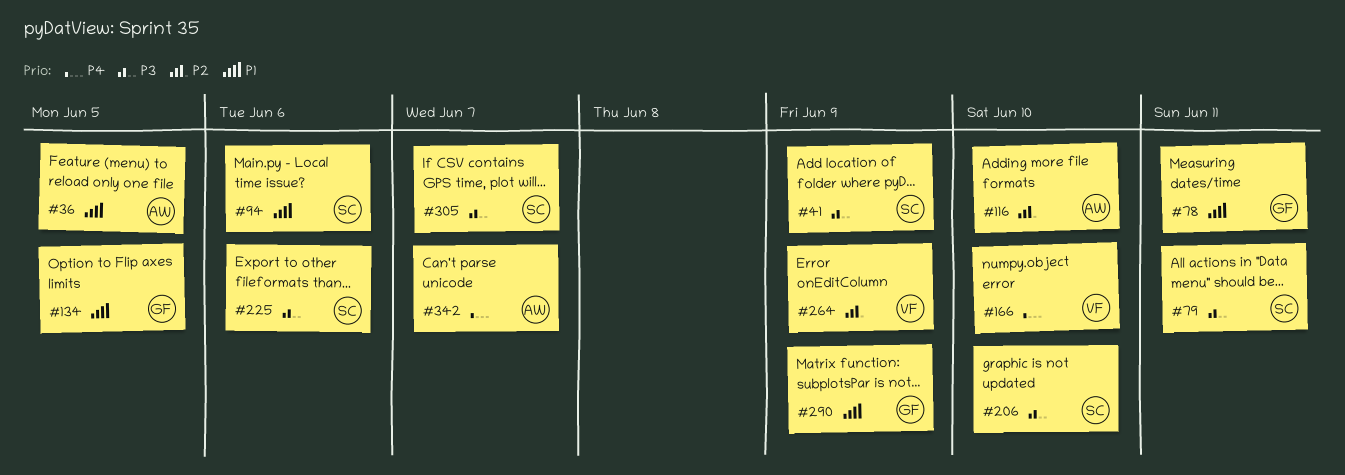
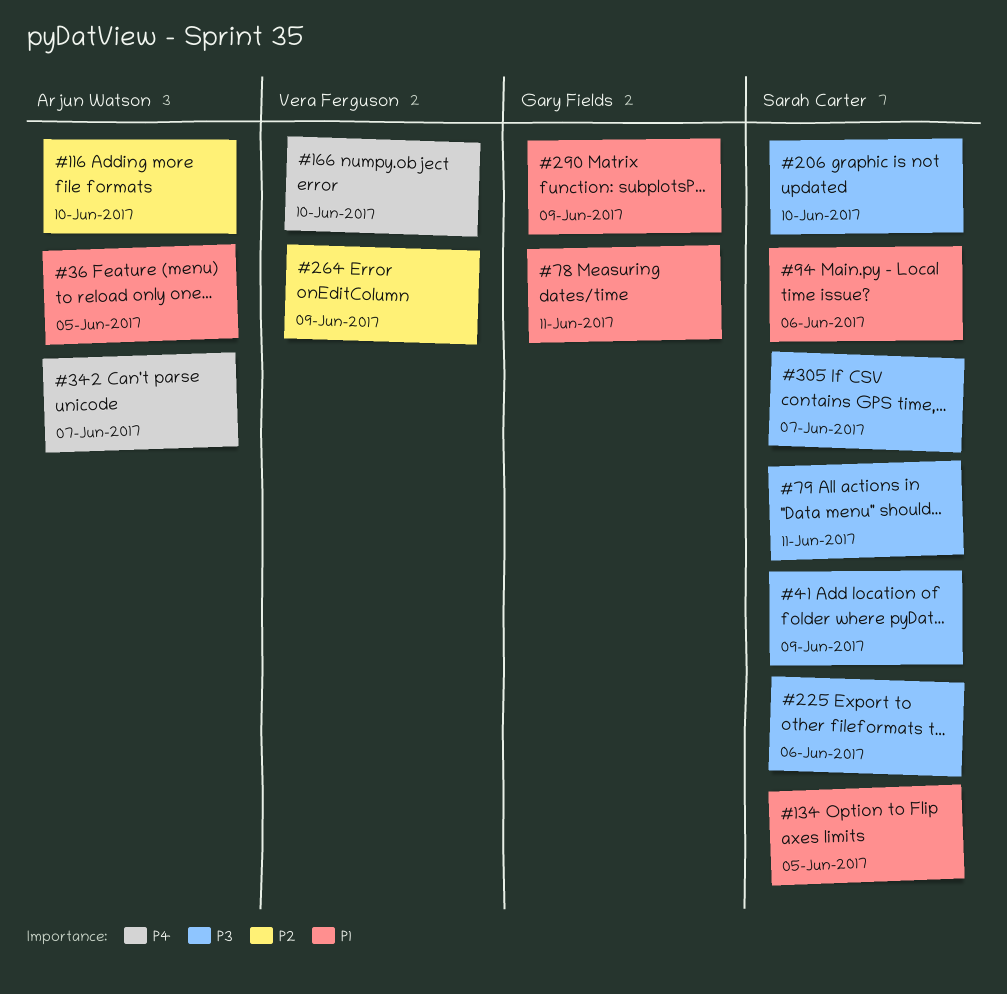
#134, owner: Gary Fields -> Sarah Carter

